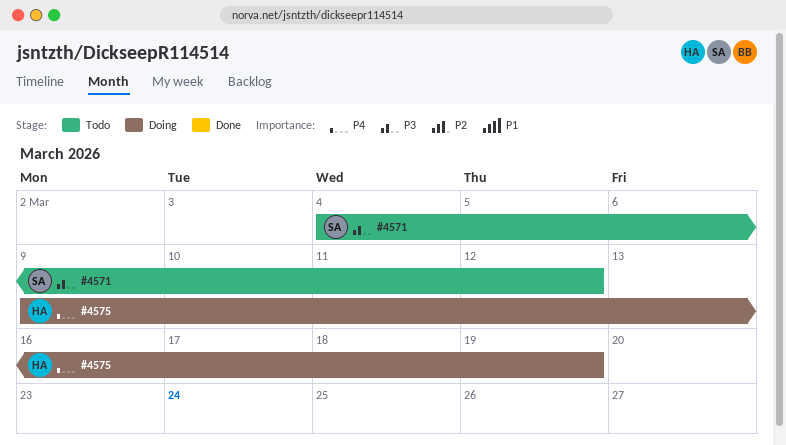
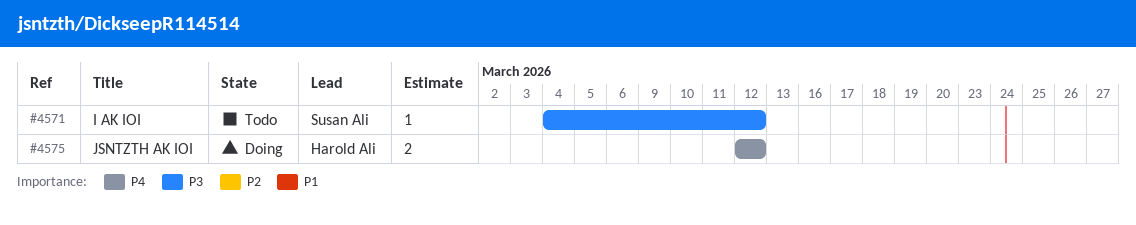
#4575, start: Mar 9 -> Mar 12
#4575, due: Mar 19 -> Mar 12

